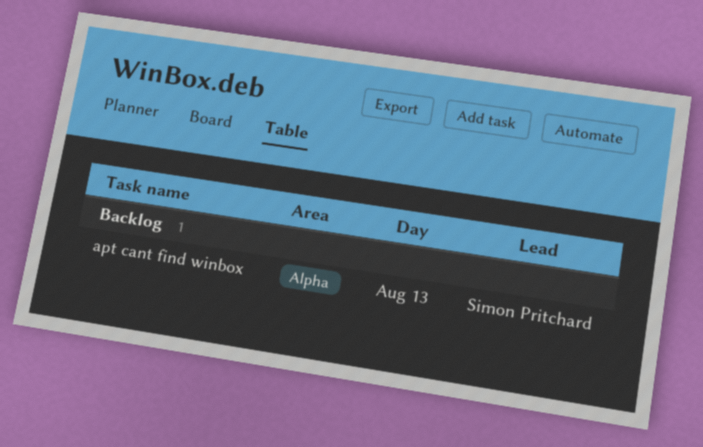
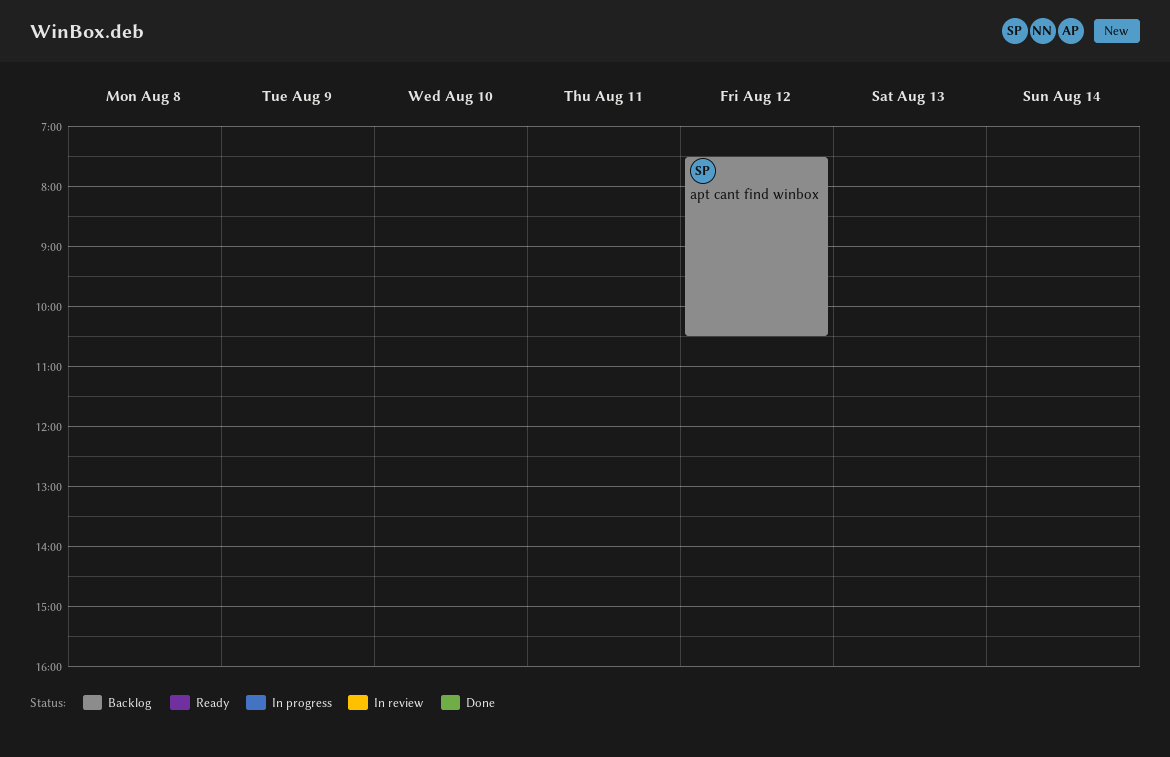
apt cant find winbox, day: Aug 13 -> Aug 12

